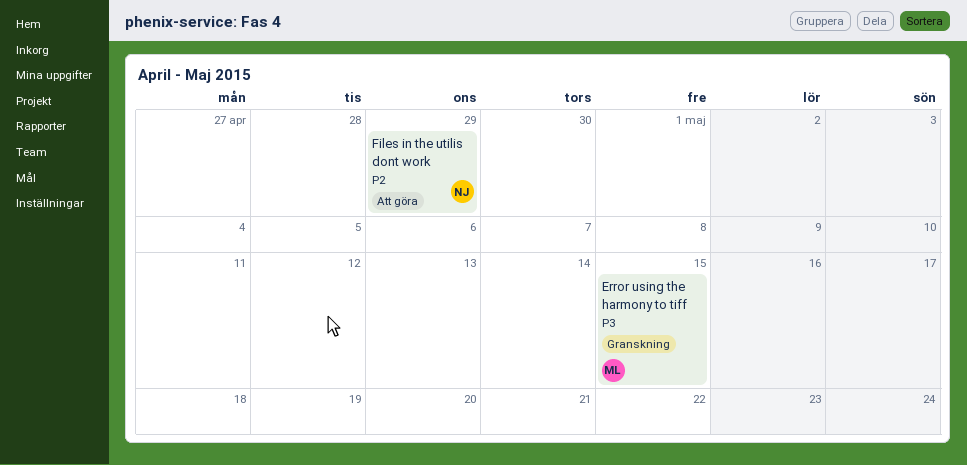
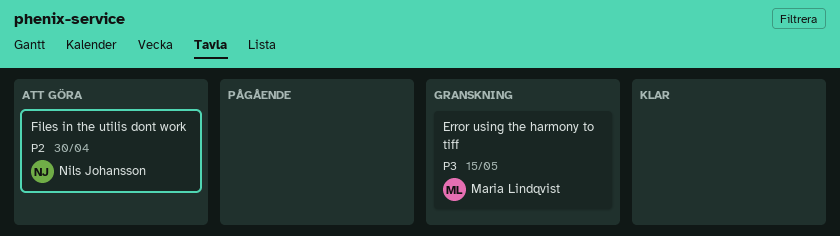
Files in the utilis dont work, due: Apr 29 -> Apr 30

